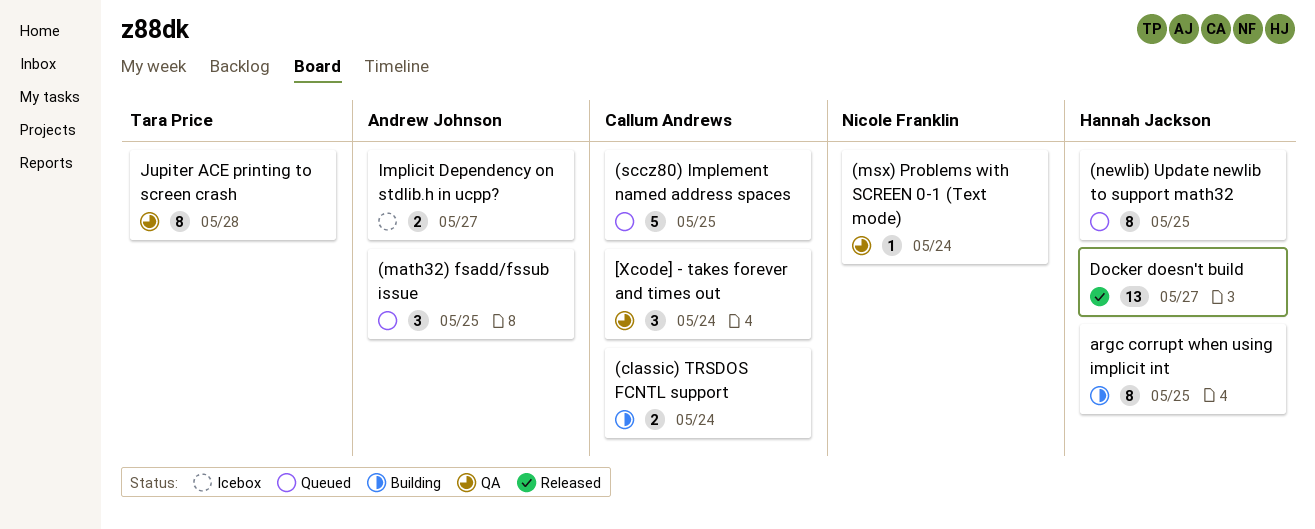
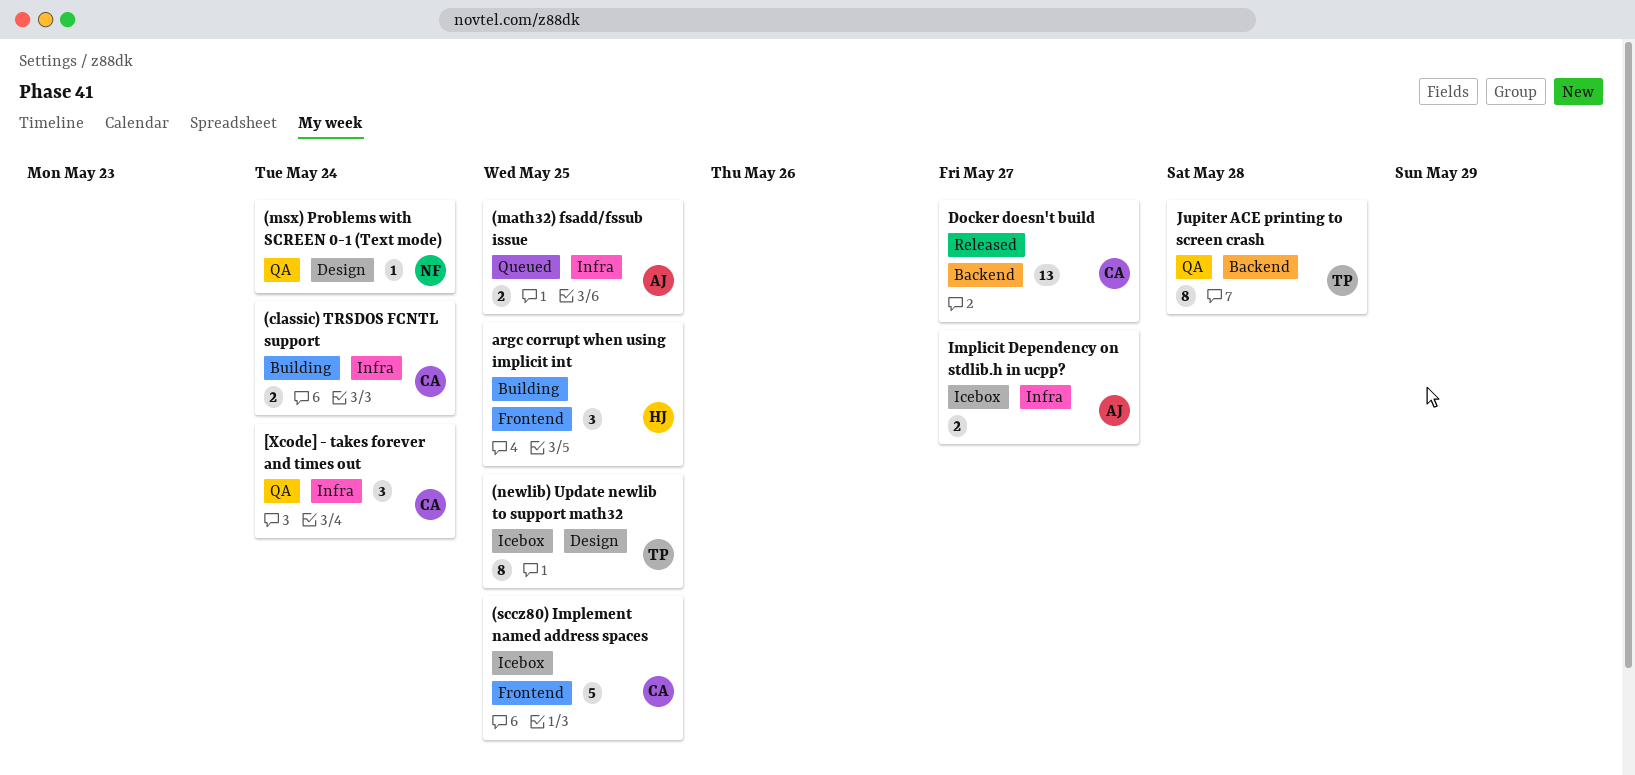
(math32) fsadd/fssub issue, estimate: 3 -> 2
(newlib) Update newlib to support math32, status: Queued -> Icebox
(newlib) Update newlib to support math32, owner: Hannah Jackson -> Tara Price
(sccz80) Implement named address spaces, status: Queued -> Icebox
argc corrupt when using implicit int, estimate: 8 -> 3
Docker doesn't build, owner: Hannah Jackson -> Callum Andrews

